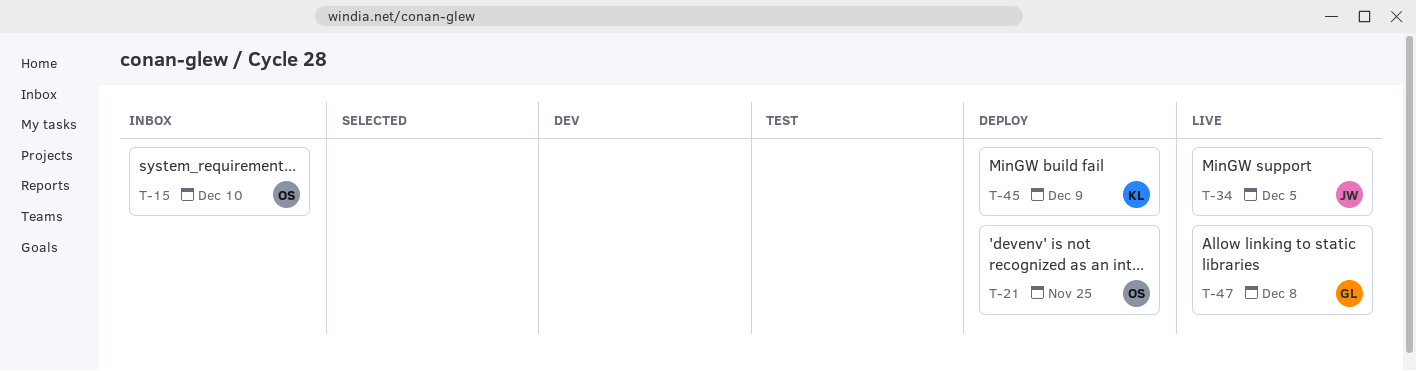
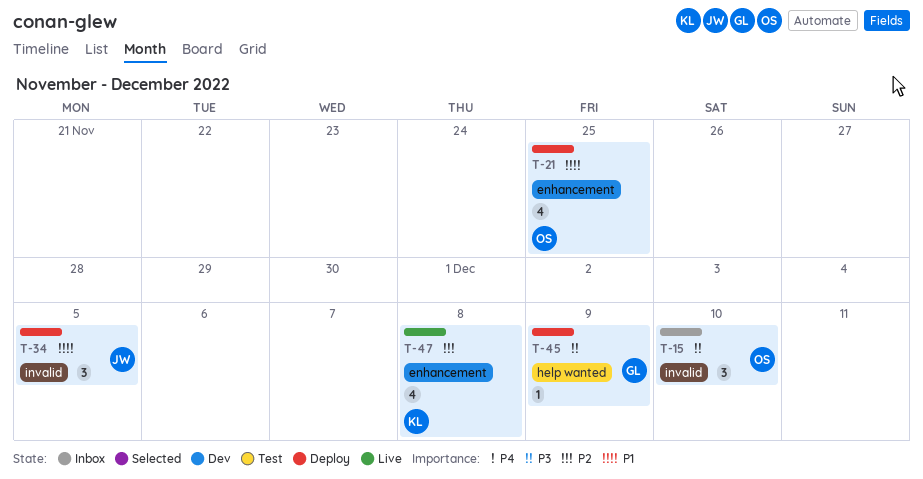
T-34, status: Live -> Deploy
T-45, owner: KL -> GL
T-47, owner: GL -> KL

